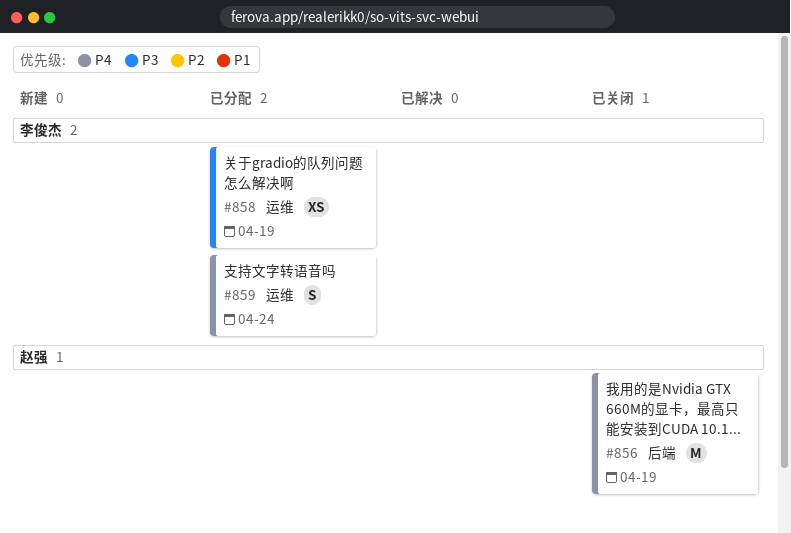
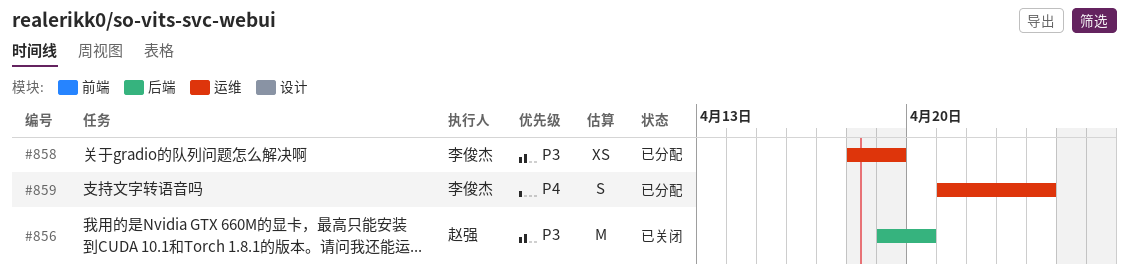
#856, priority: P4 -> P3
#856, due: Apr 19 -> Apr 20

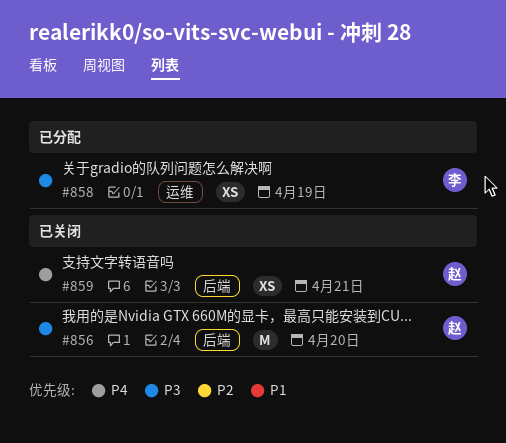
#859, status: 已分配 -> 已关闭
#859, owner: 李俊杰 -> 赵强
#859, label: 运维 -> 后端
#859, estimate: S -> XS
#859, due: Apr 24 -> Apr 21

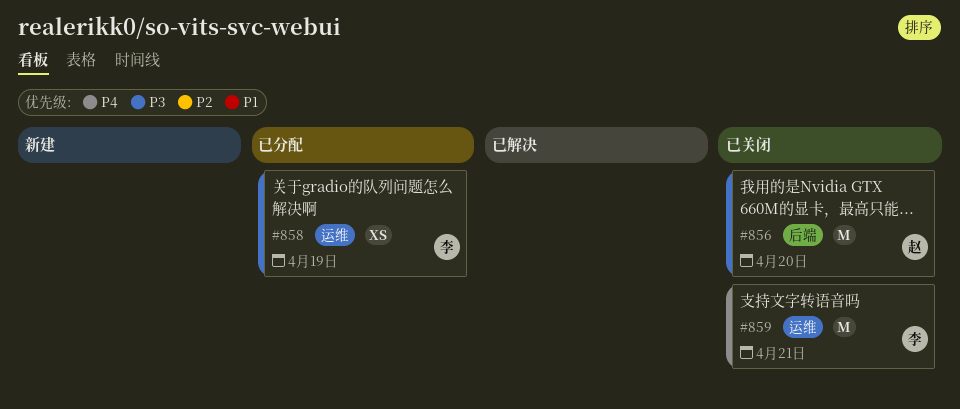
#859, owner: 赵 -> 李
#859, label: 后端 -> 运维
#859, estimate: XS -> M

